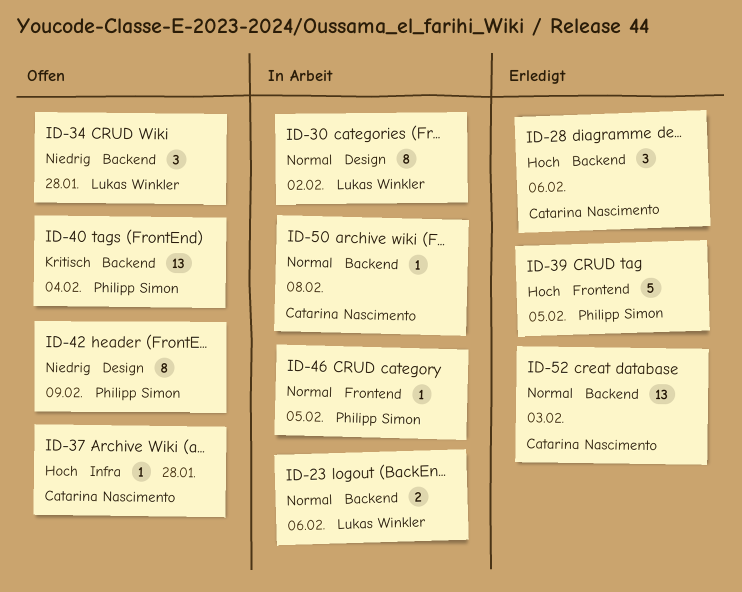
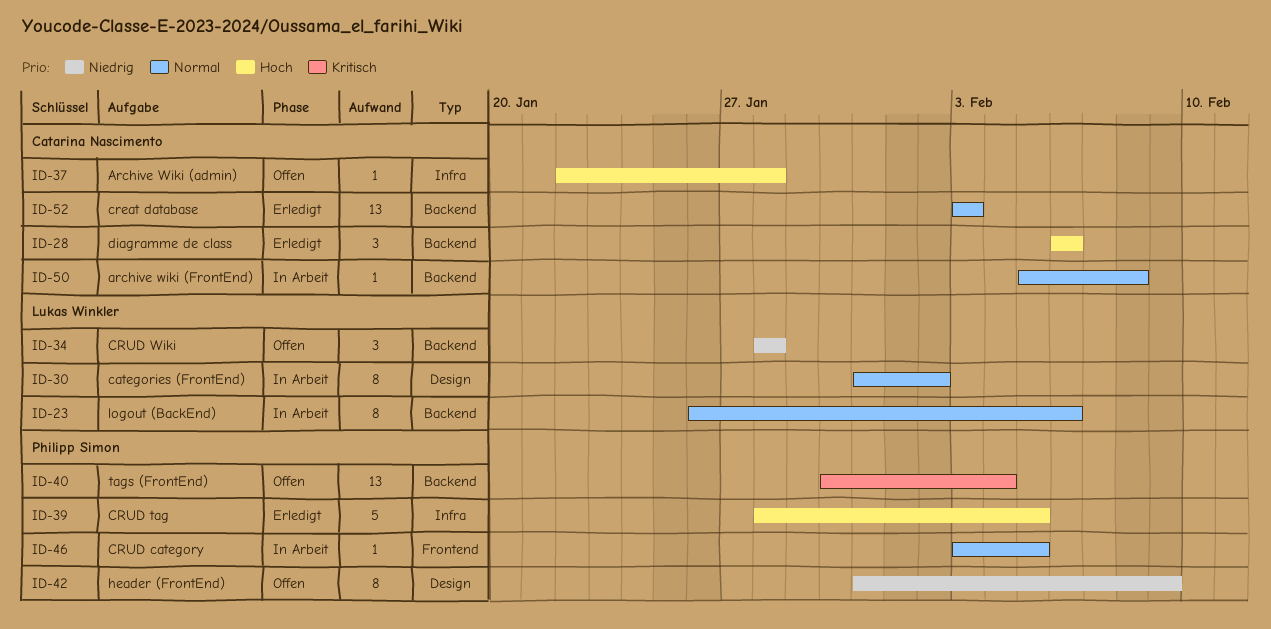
ID-23, estimate: 2 -> 8
ID-39, label: Frontend -> Infra

